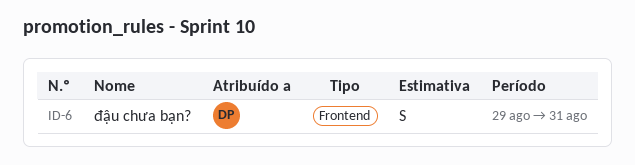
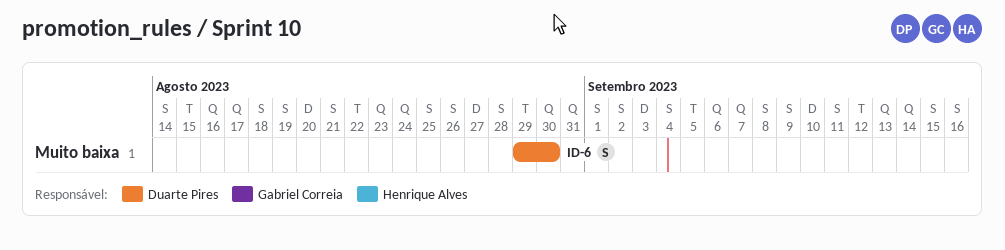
ID-6, due: Aug 31 -> Aug 30

